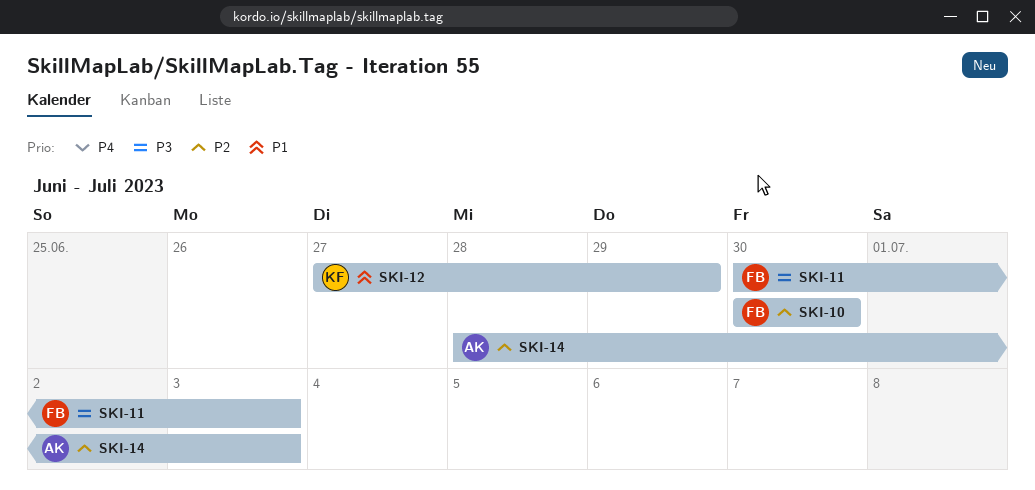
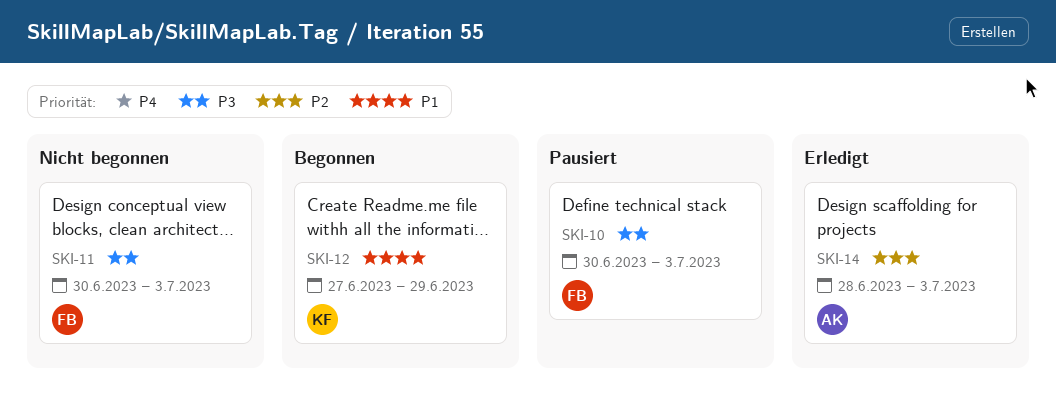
SKI-10, priority: P2 -> P3
SKI-10, due: Jun 30 -> Jul 3

